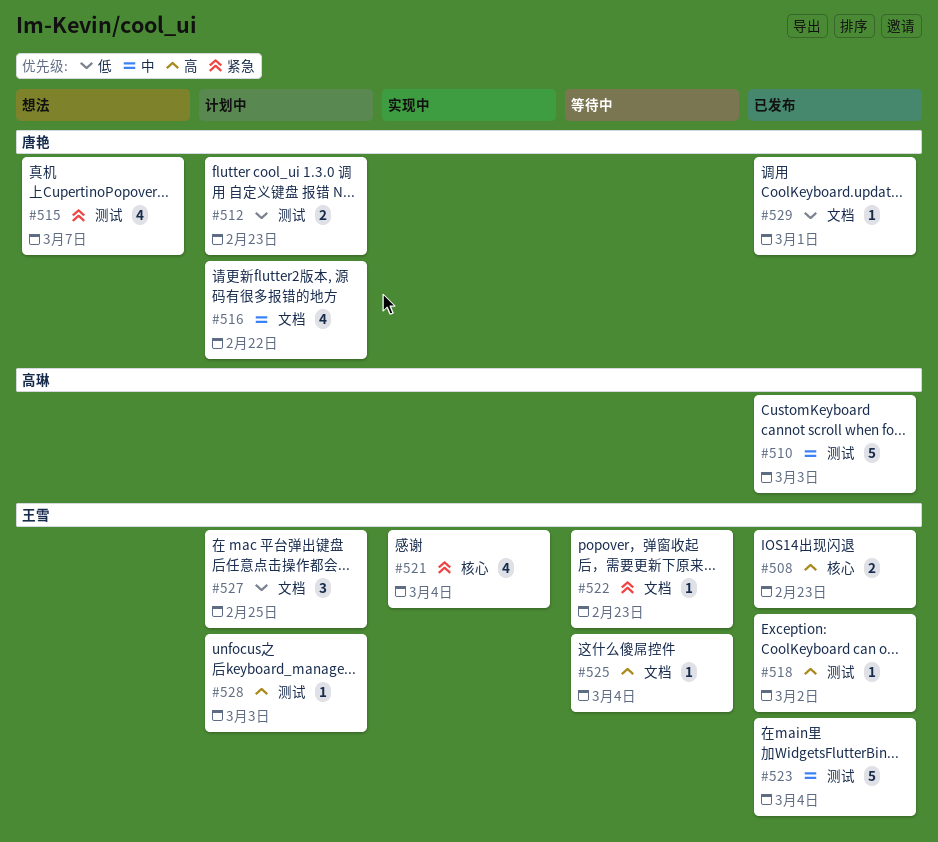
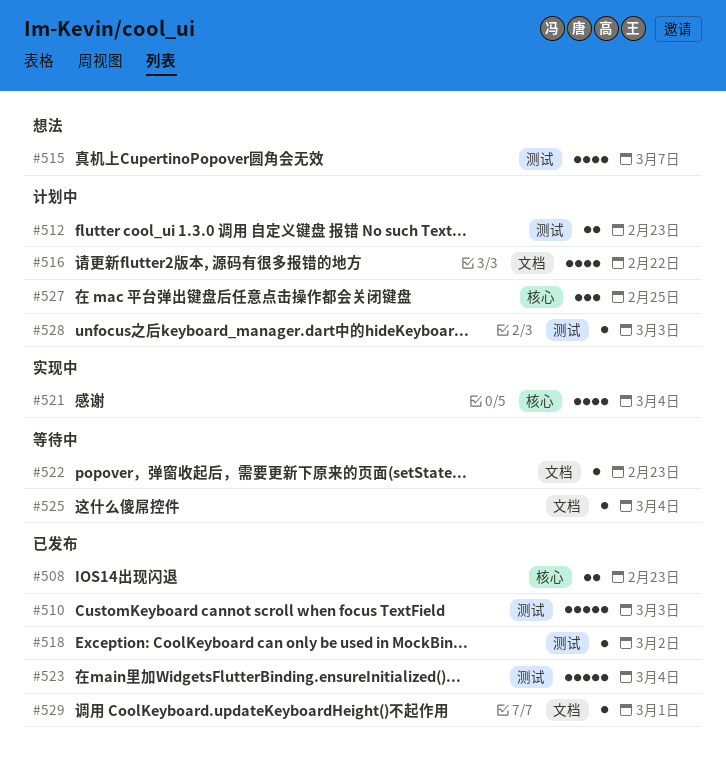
#527, label: 文档 -> 核心

